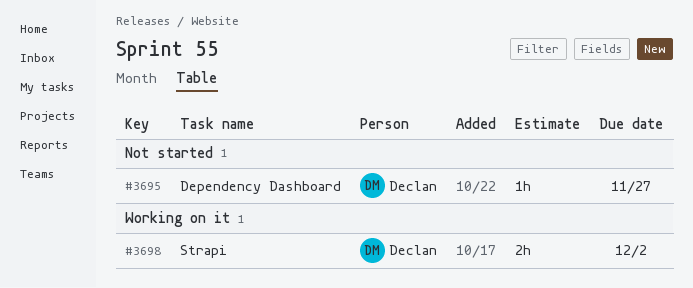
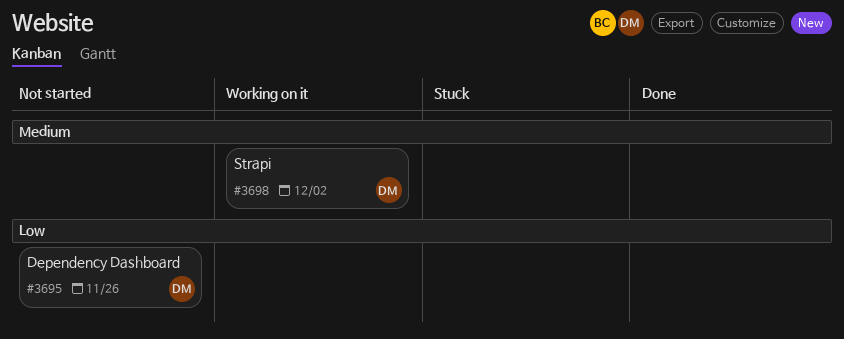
#3695, due: Nov 27 -> Nov 26

